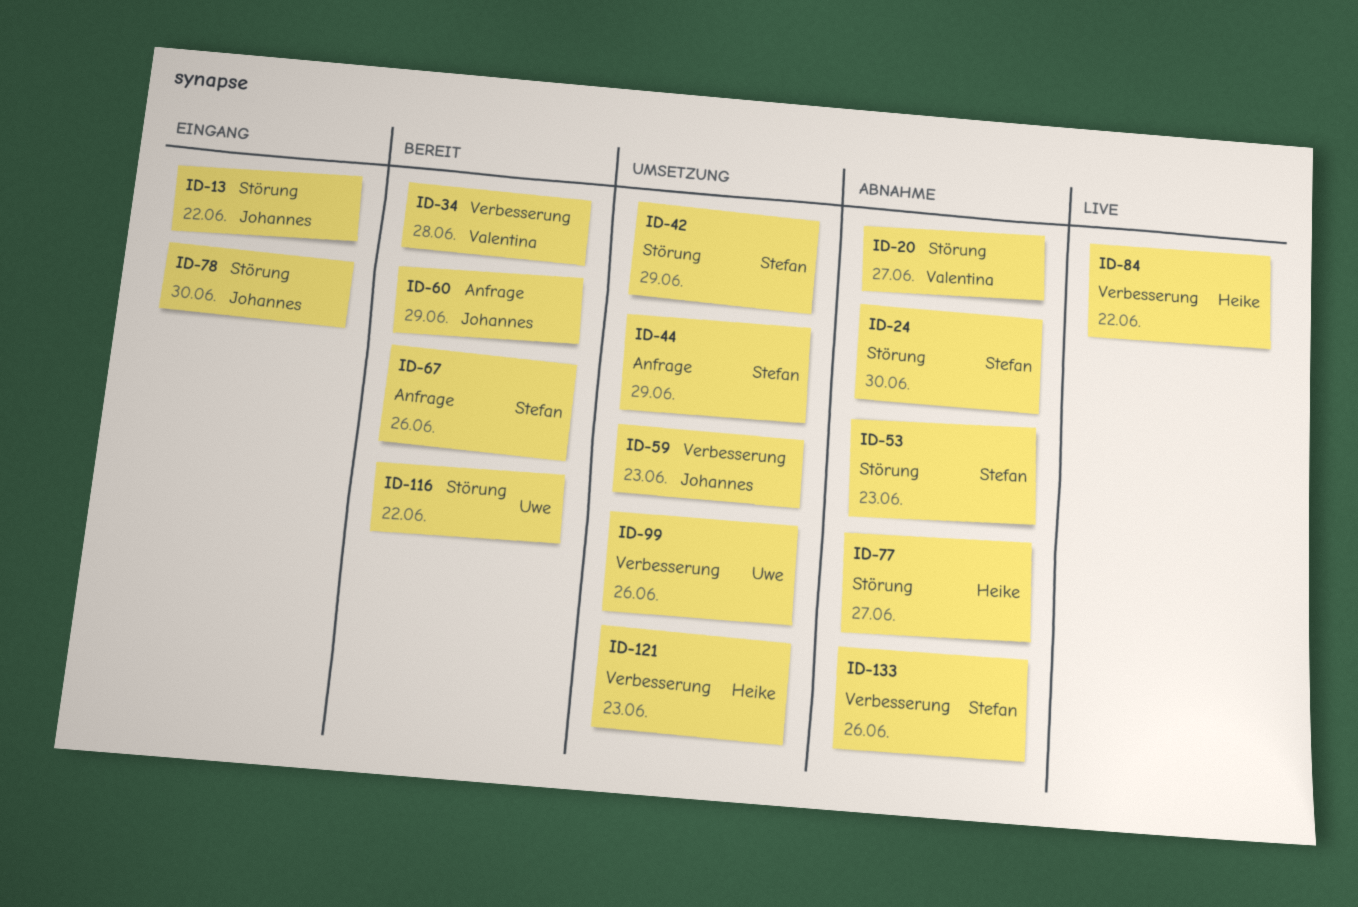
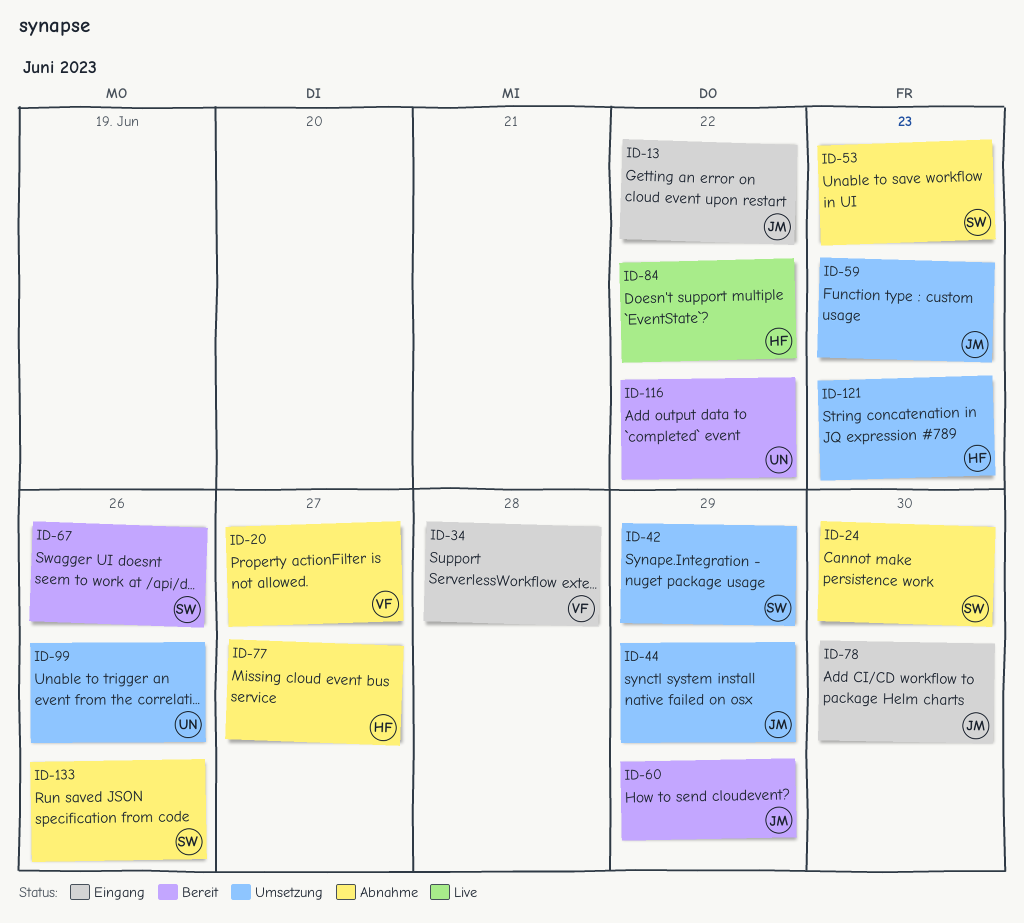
ID-34, status: Bereit -> Eingang
ID-44, owner: Stefan -> Johannes

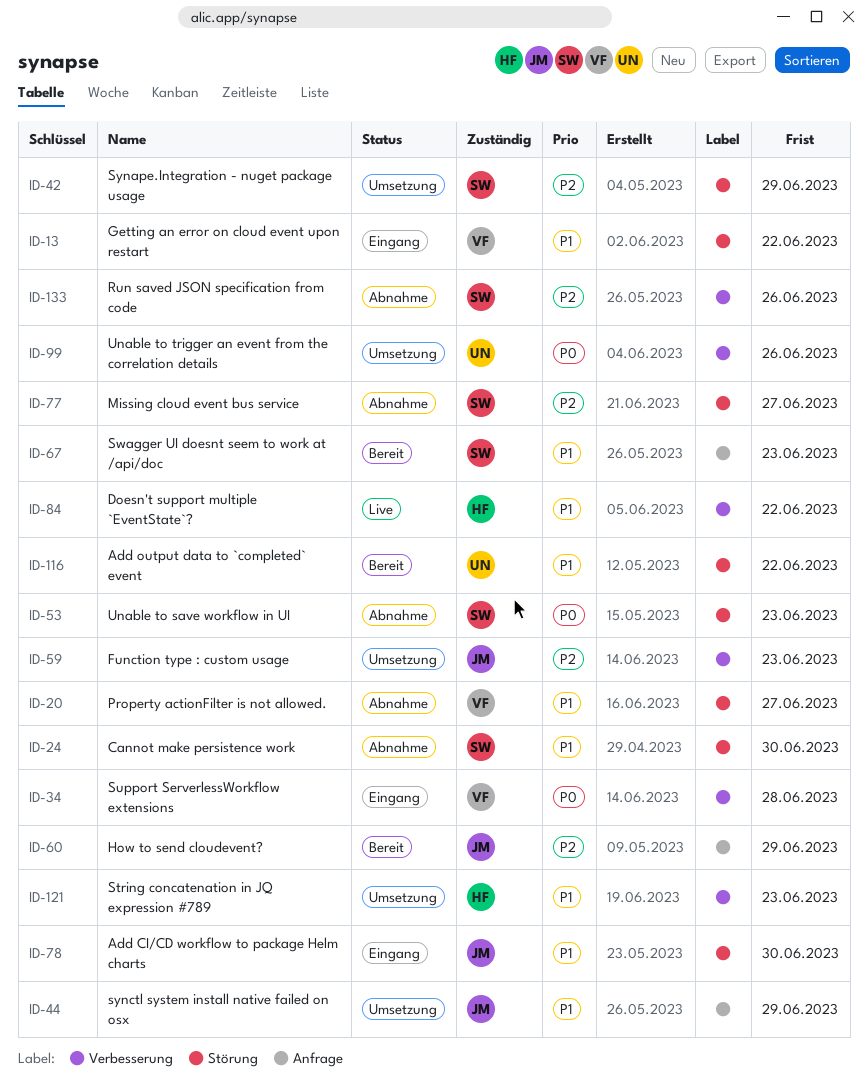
ID-13, owner: JM -> VF
ID-67, due: Jun 26 -> Jun 23
ID-77, owner: HF -> SW

